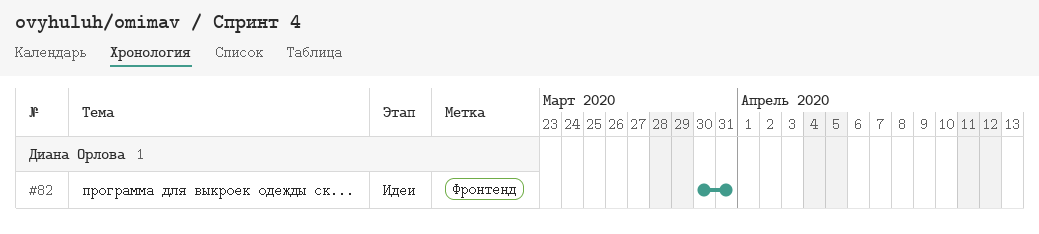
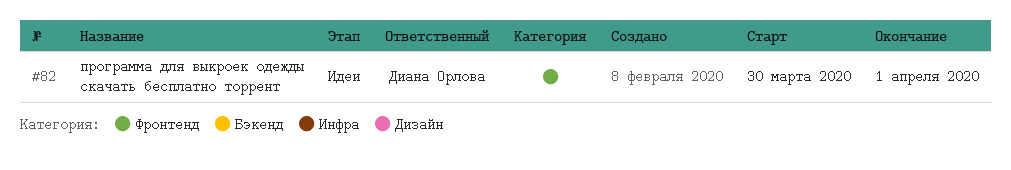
#82, due: Mar 31 -> Apr 1

